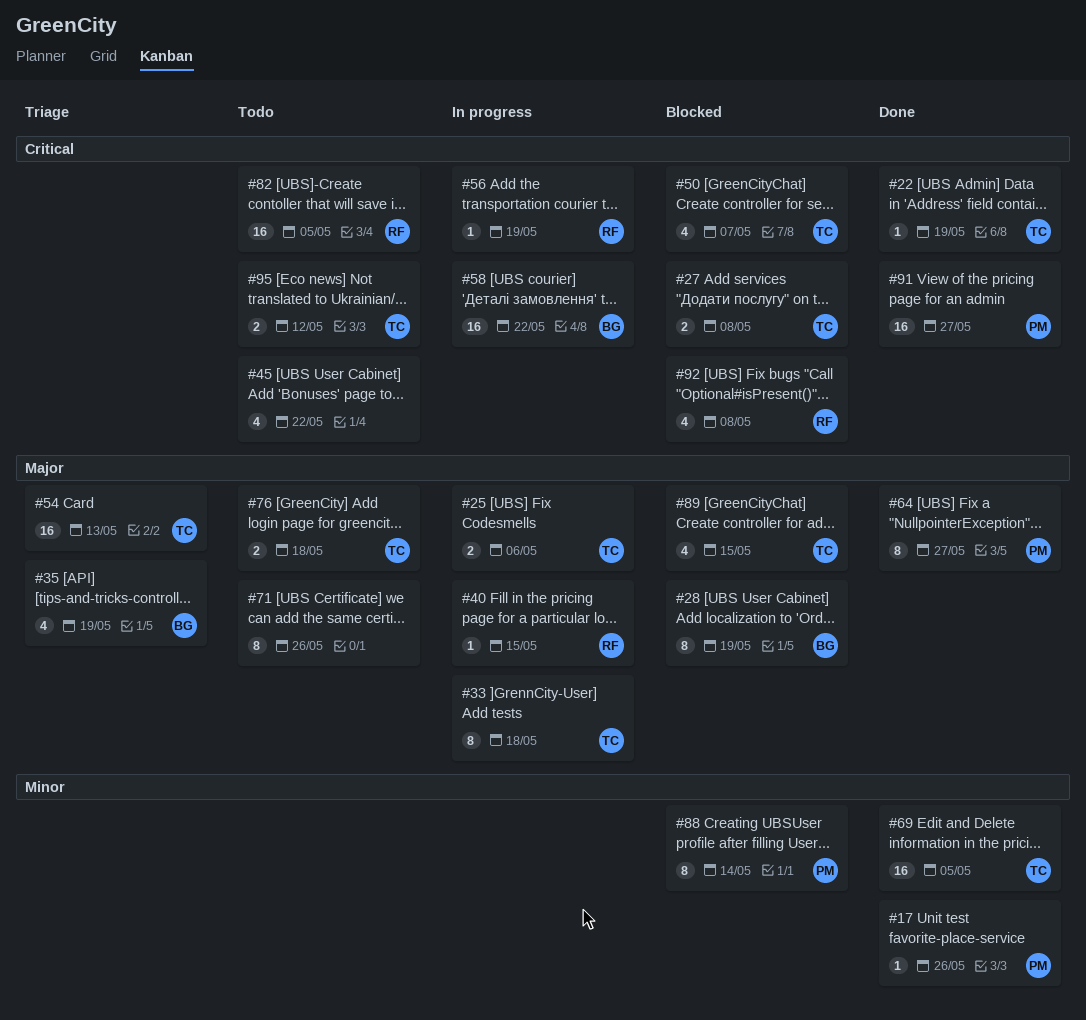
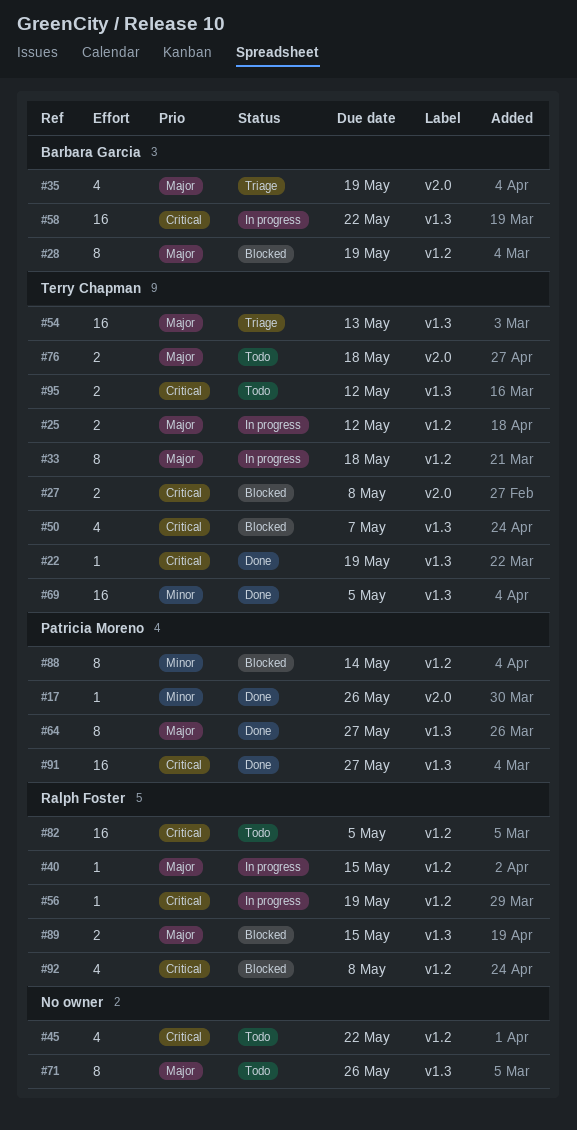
#25, due: May 6 -> May 12
#89, owner: Terry Chapman -> Ralph Foster
#89, estimate: 4 -> 2

